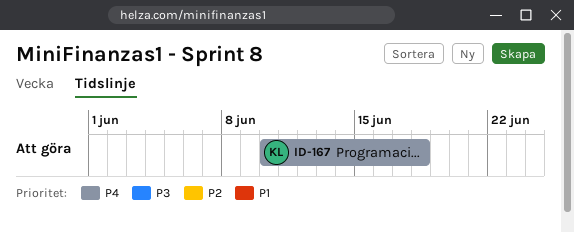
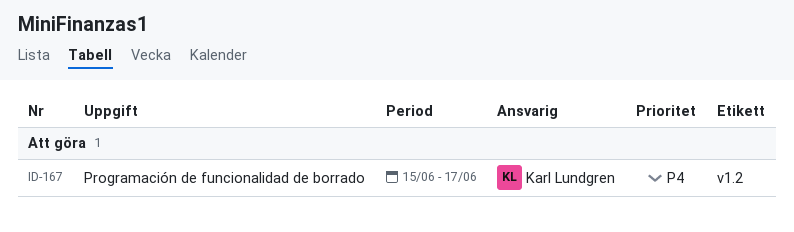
ID-167, start: Jun 10 -> Jun 15
ID-167, due: Jun 18 -> Jun 17

